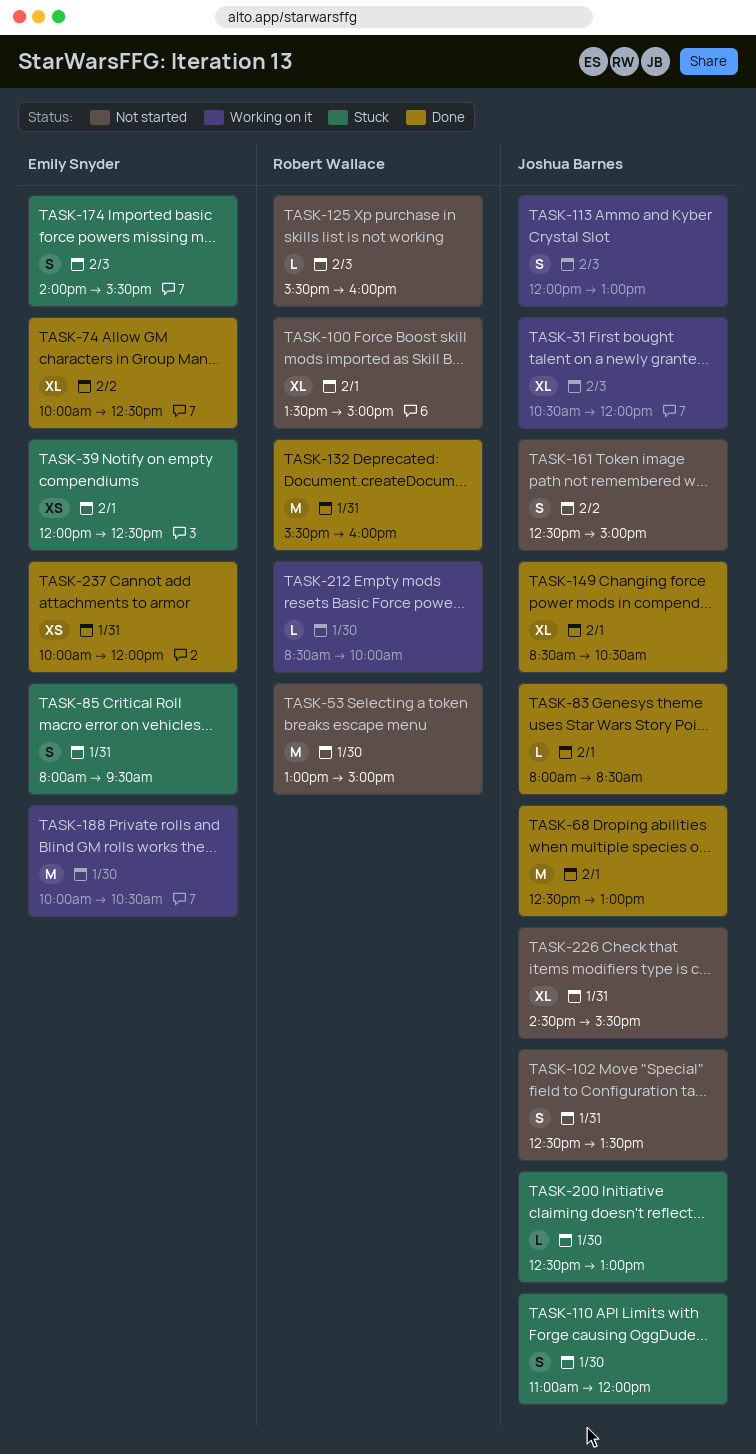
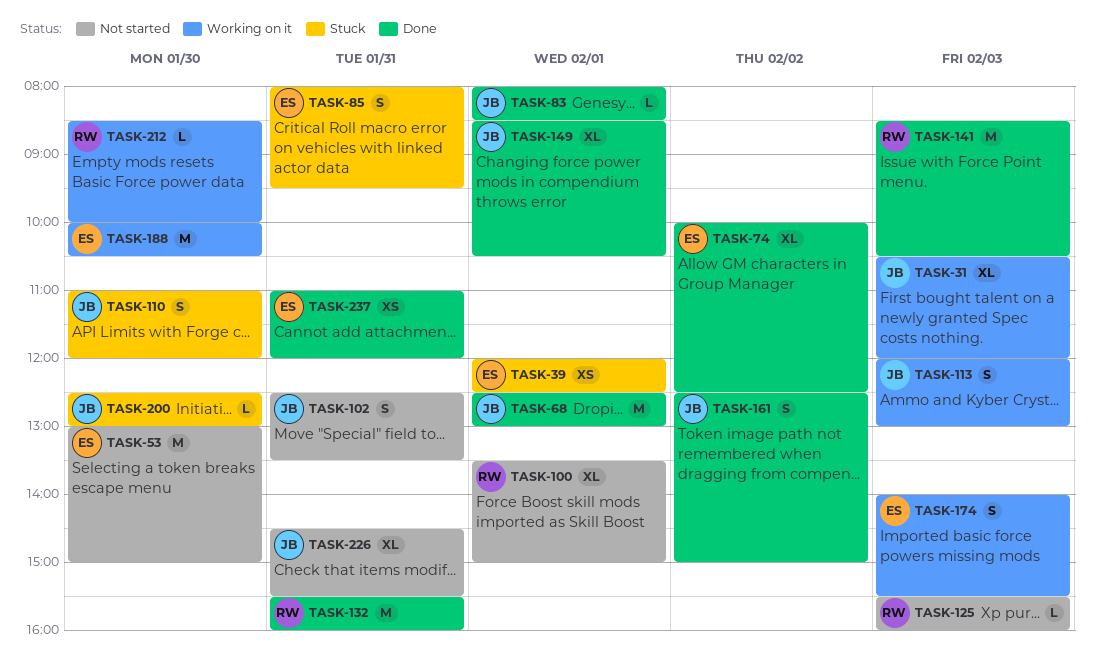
TASK-53, owner: Robert Wallace -> Emily Snyder
TASK-141: none -> present
TASK-161, status: Not started -> Done
TASK-174, status: Stuck -> Working on it
TASK-237, begins: 10:00 -> 11:00

